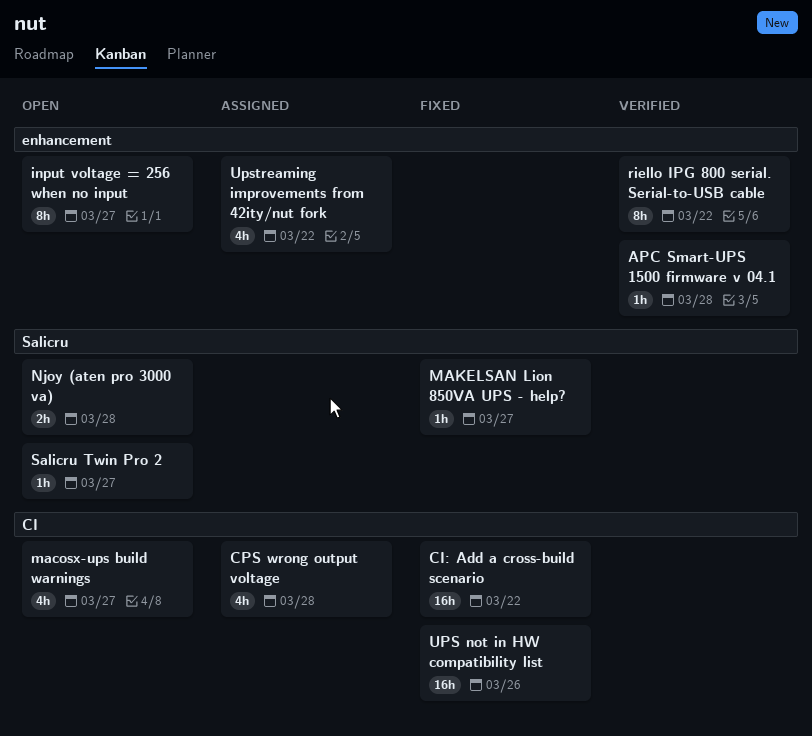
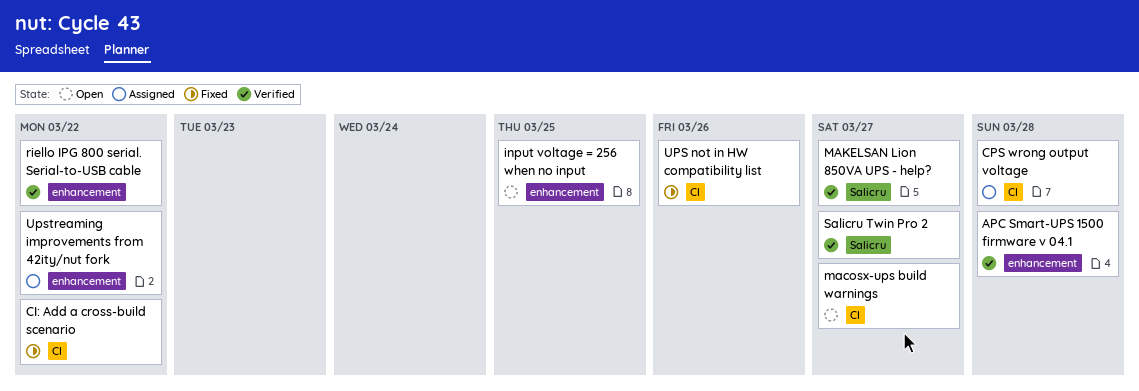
input voltage = 256 when no input, due: Mar 27 -> Mar 25
MAKELSAN Lion 850VA UPS - help?, status: Fixed -> Verified
Njoy (aten pro 3000 va): present -> none
Salicru Twin Pro 2, status: Open -> Verified

